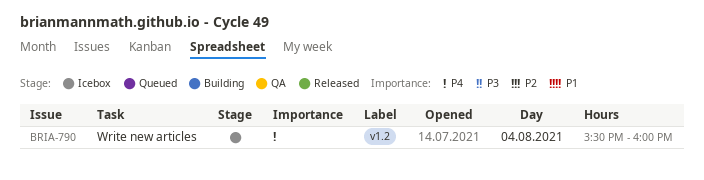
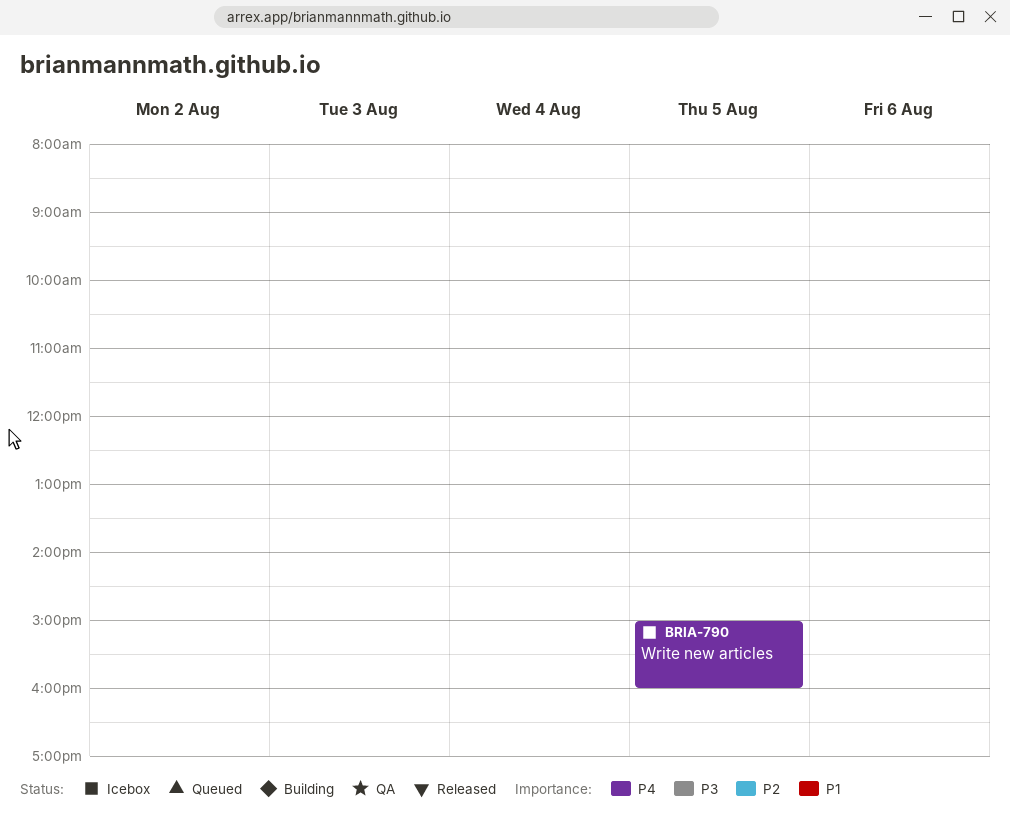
BRIA-790, day: Aug 4 -> Aug 5
BRIA-790, begins: 15:30 -> 15:00

